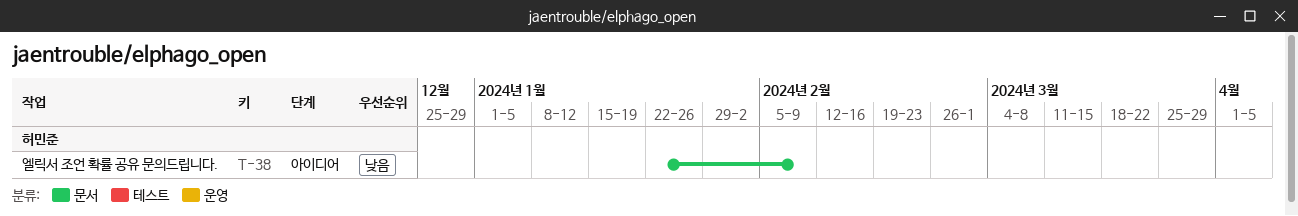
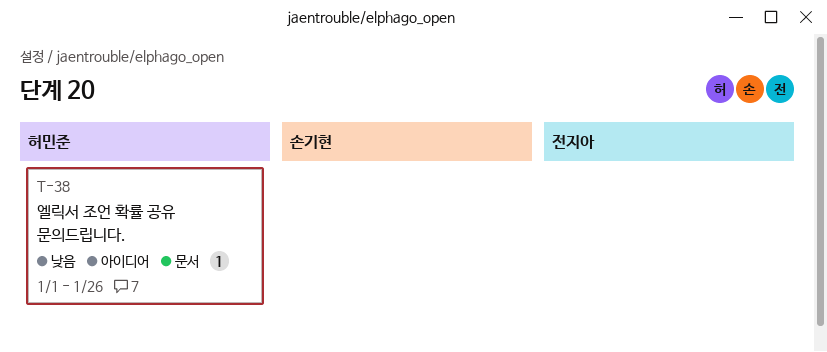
T-38, start: Jan 22 -> Jan 1
T-38, due: Feb 9 -> Jan 26

